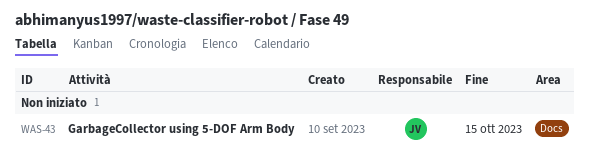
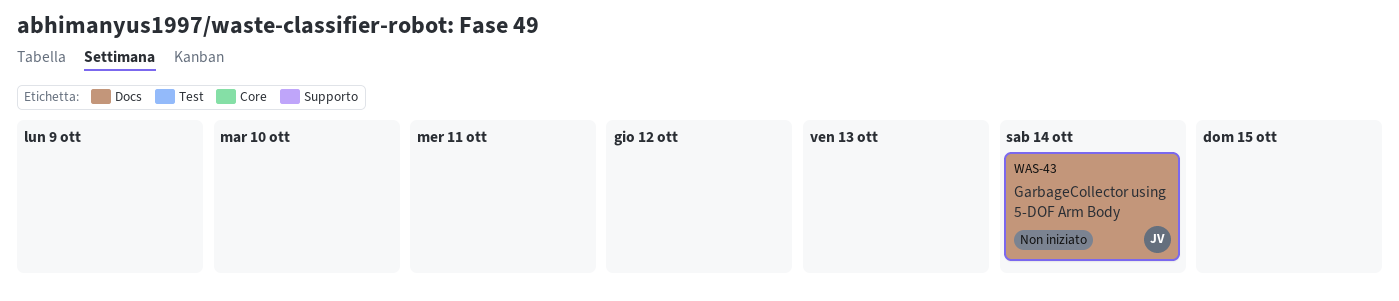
WAS-43, due: Oct 15 -> Oct 14

